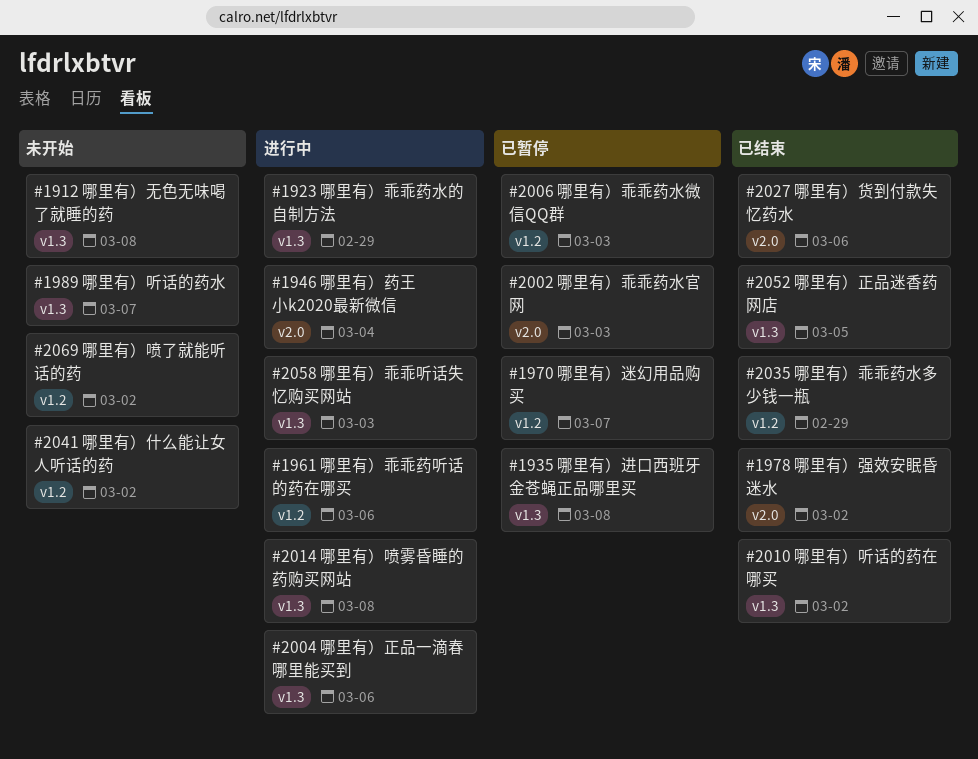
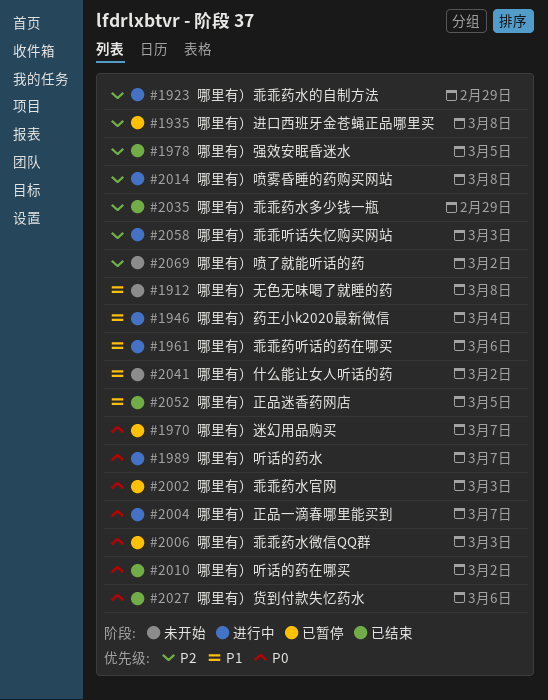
#1978, due: Mar 2 -> Mar 5
#1989, status: 未开始 -> 进行中
#2004, due: Mar 6 -> Mar 7

